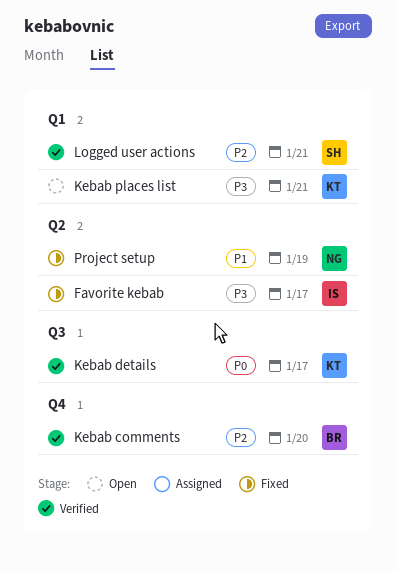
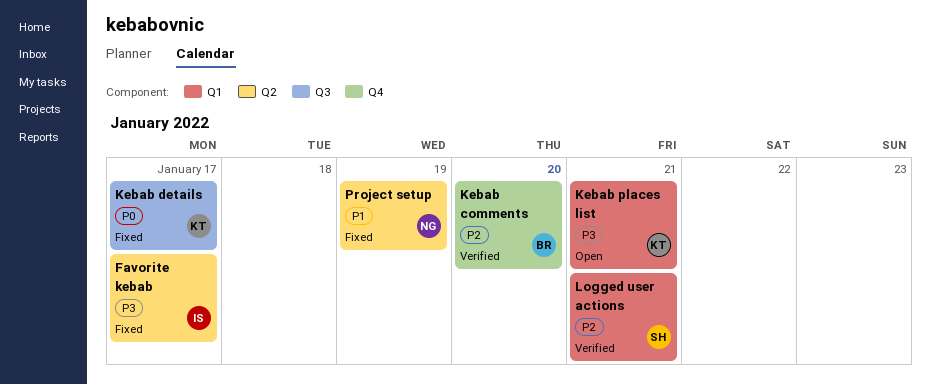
Kebab details, status: Verified -> Fixed

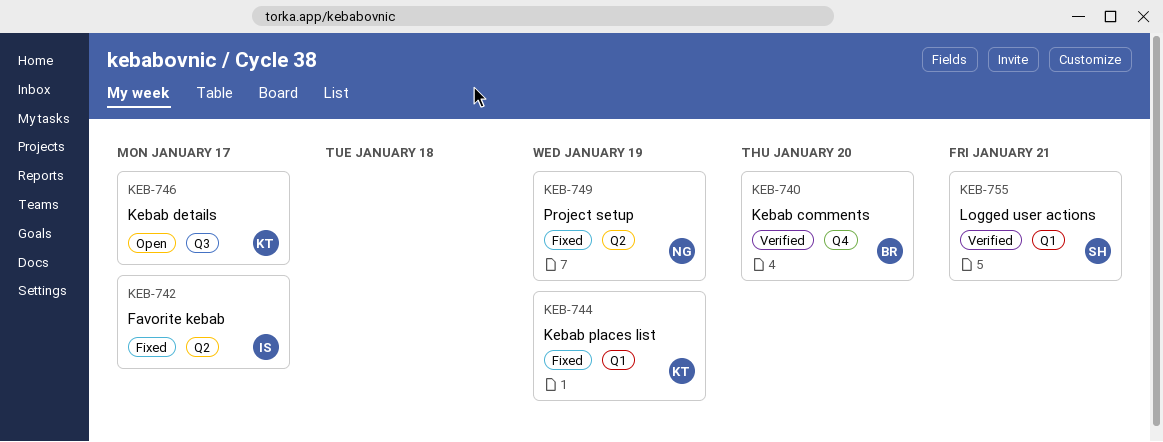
Kebab details, status: Fixed -> Open
Kebab places list, status: Open -> Fixed
Kebab places list, due: Jan 21 -> Jan 19

